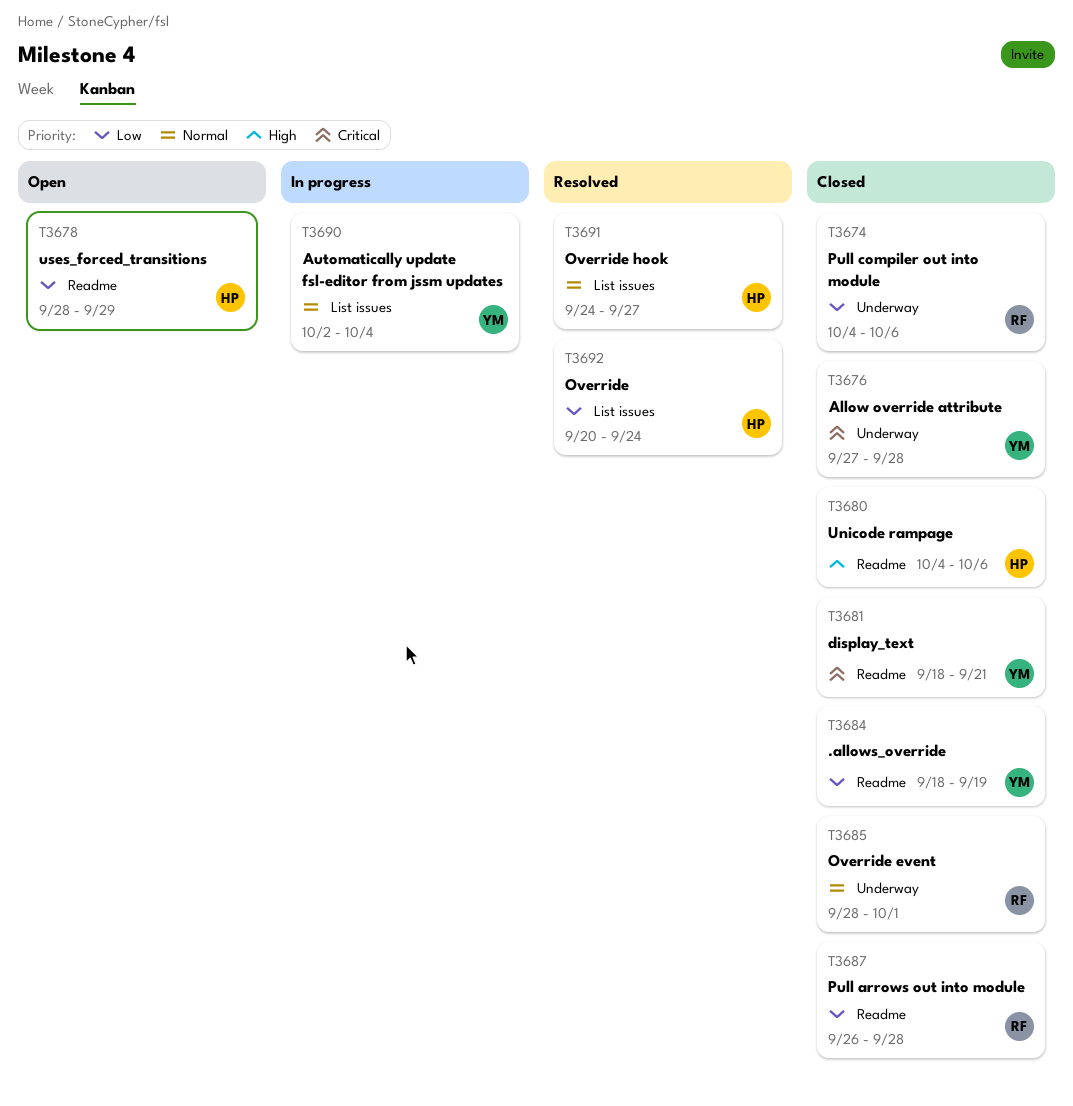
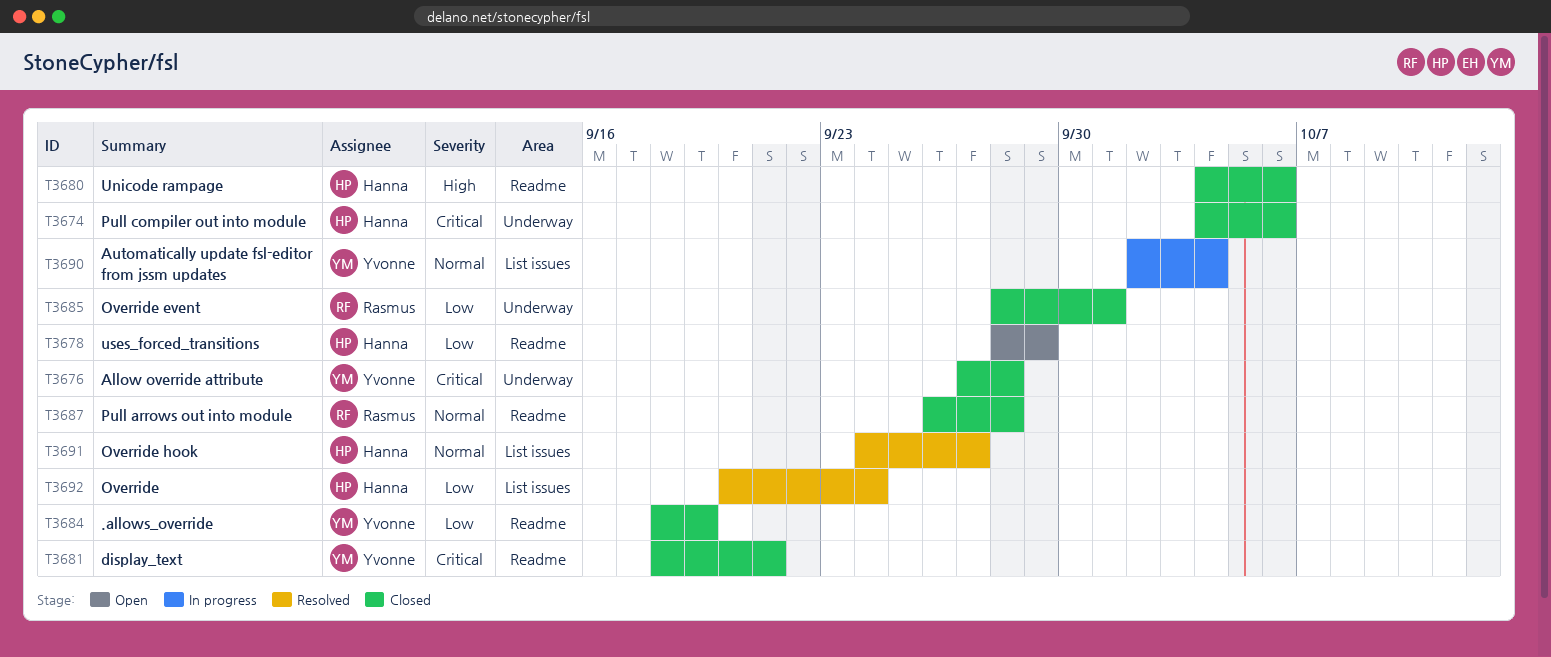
T3674, owner: Rasmus -> Hanna
T3674, priority: Low -> Critical
T3685, priority: Normal -> Low
T3687, priority: Low -> Normal

